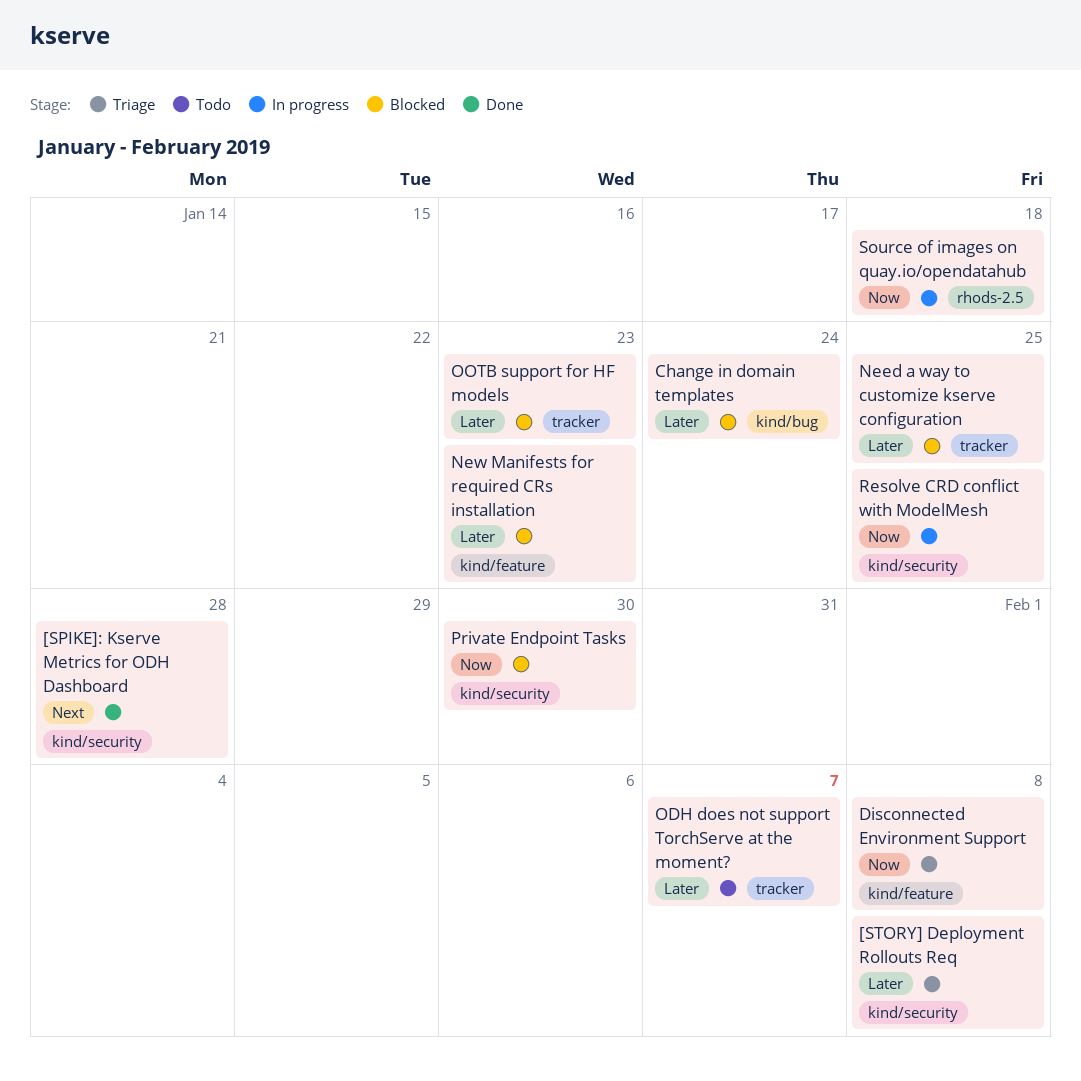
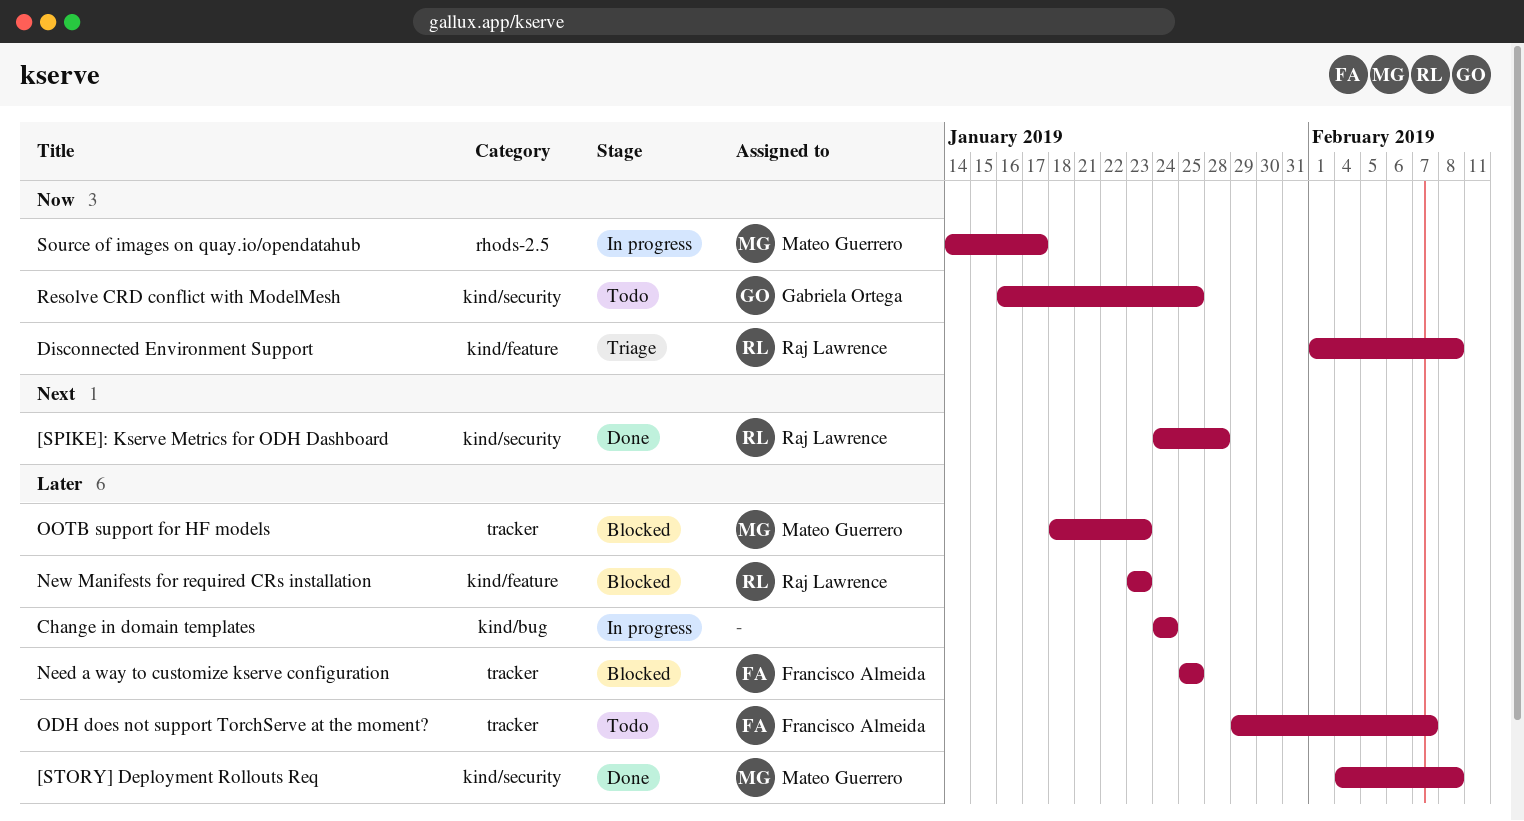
[STORY] Deployment Rollouts Req, status: Triage -> Done
Change in domain templates, status: Blocked -> In progress
Private Endpoint Tasks: present -> none
Resolve CRD conflict with ModelMesh, status: In progress -> Todo
Source of images on quay.io/opendatahub, due: Jan 18 -> Jan 17

